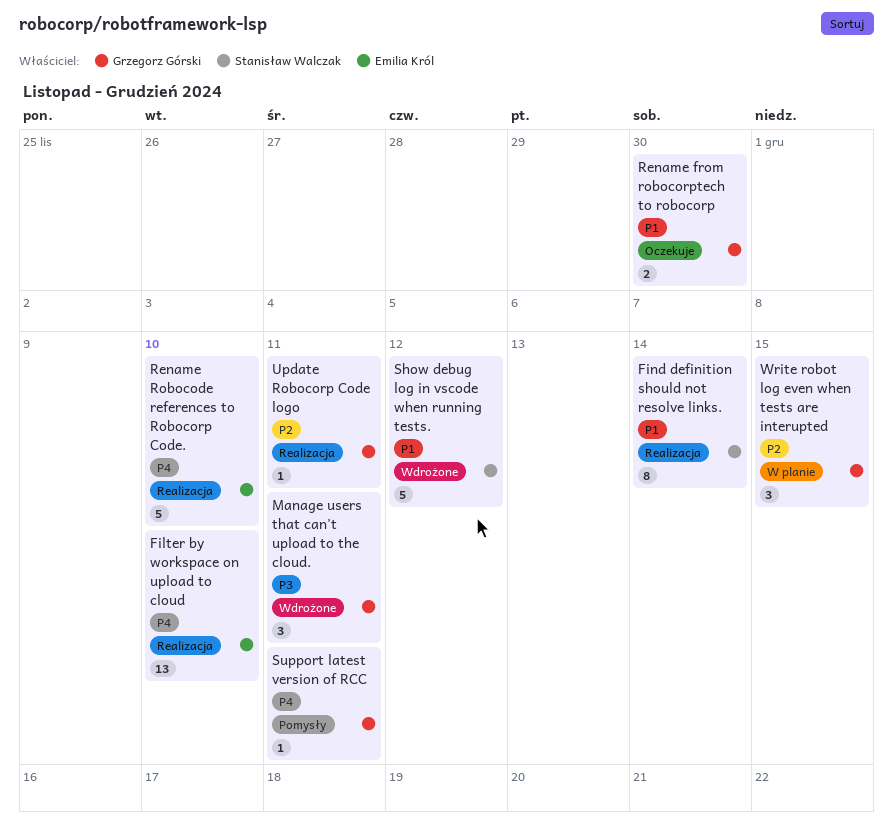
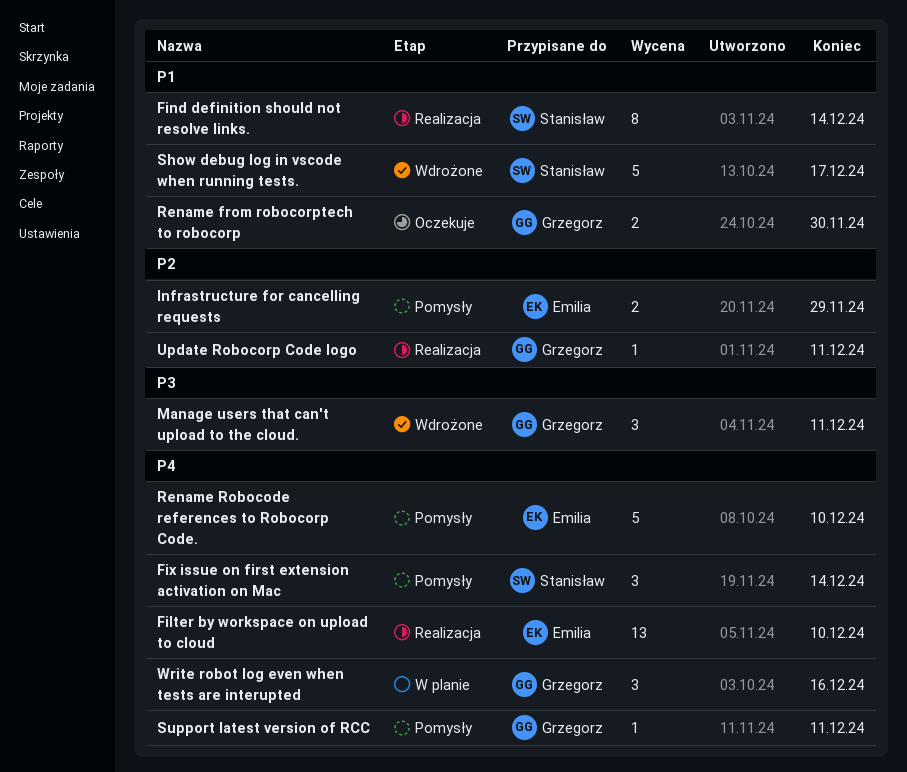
Fix issue on first extension activation on Mac: none -> present
Infrastructure for cancelling requests: none -> present
Rename Robocode references to Robocorp Code., status: Realizacja -> Pomysły
Show debug log in vscode when running tests., due: Dec 12 -> Dec 17
Write robot log even when tests are interupted, priority: P2 -> P4
Write robot log even when tests are interupted, due: Dec 15 -> Dec 16

